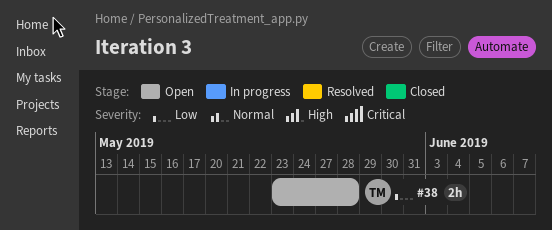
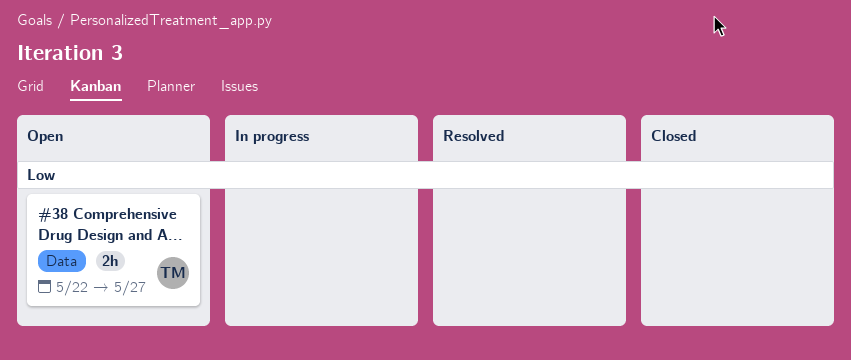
#38, start: May 23 -> May 22
#38, due: May 28 -> May 27

